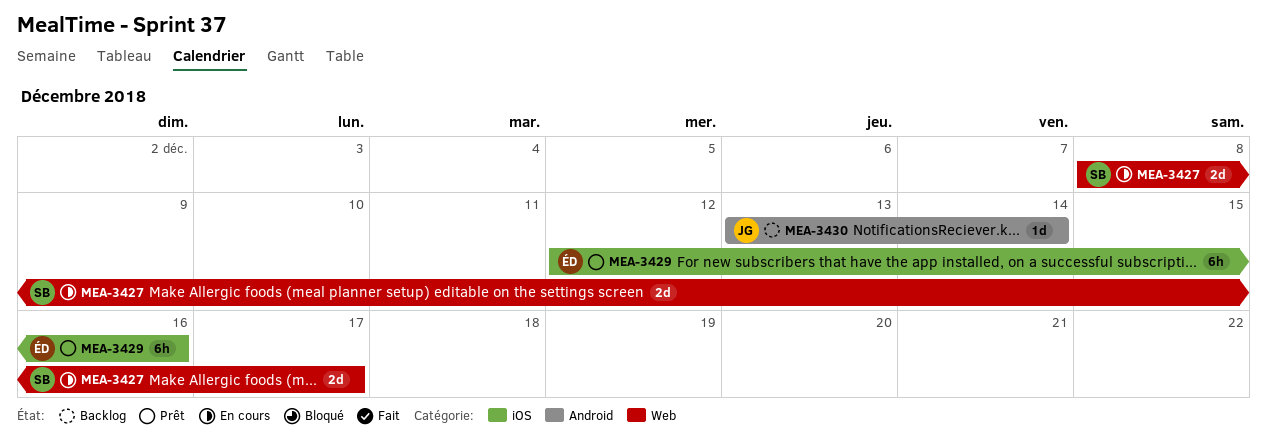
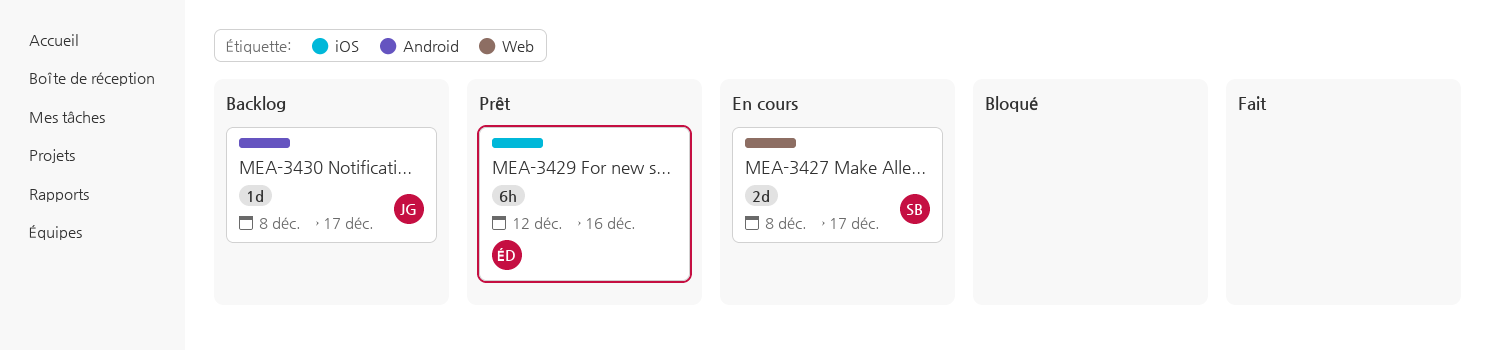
MEA-3430, start: Dec 13 -> Dec 8
MEA-3430, due: Dec 14 -> Dec 17

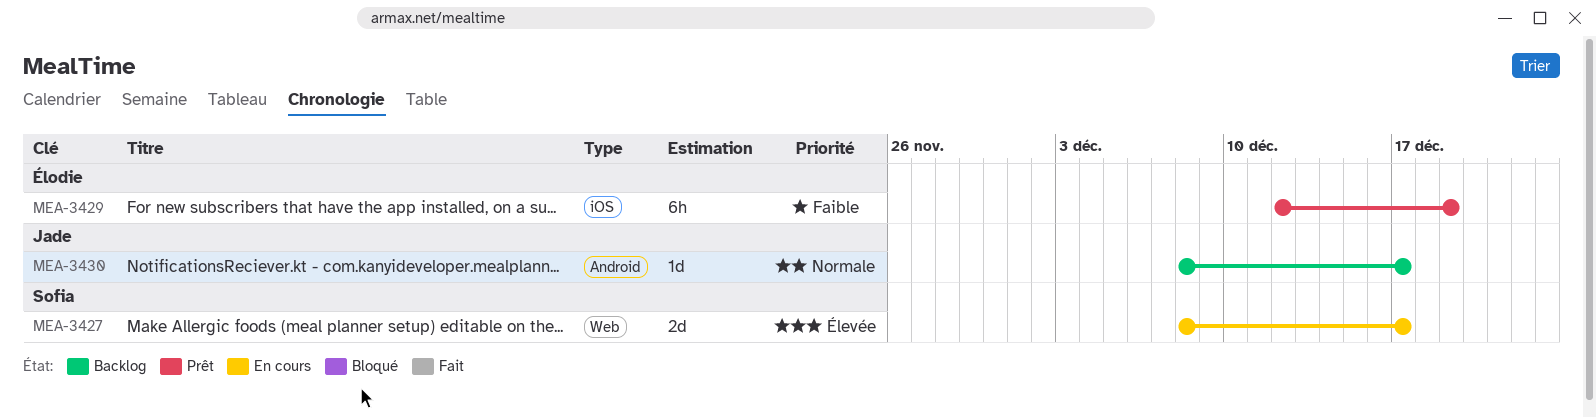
MEA-3429, due: Dec 16 -> Dec 19

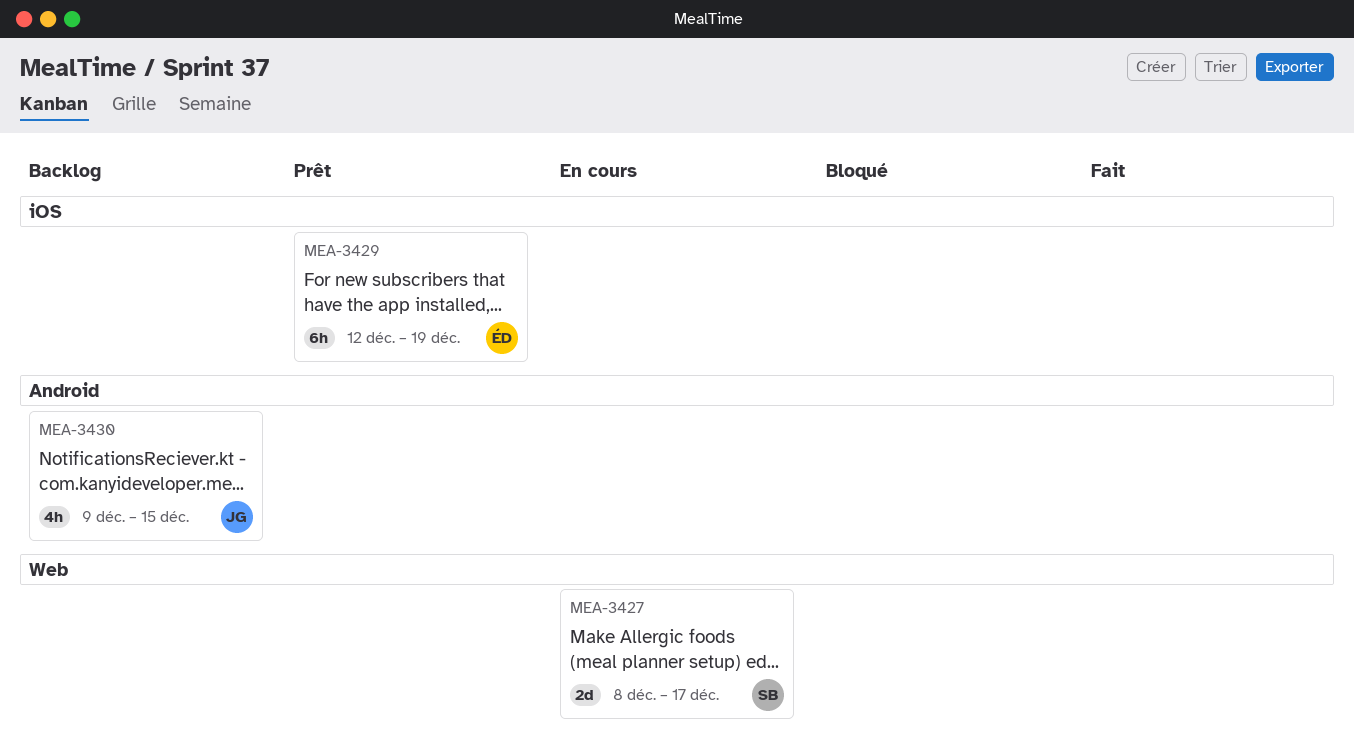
MEA-3430, estimate: 1d -> 4h
MEA-3430, start: Dec 8 -> Dec 9
MEA-3430, due: Dec 17 -> Dec 15

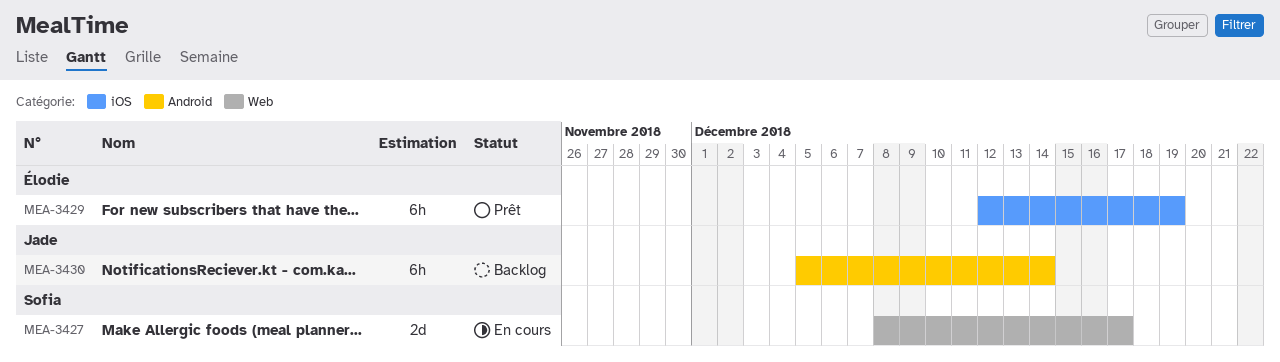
MEA-3430, estimate: 4h -> 6h
MEA-3430, start: Dec 9 -> Dec 5
MEA-3430, due: Dec 15 -> Dec 14

